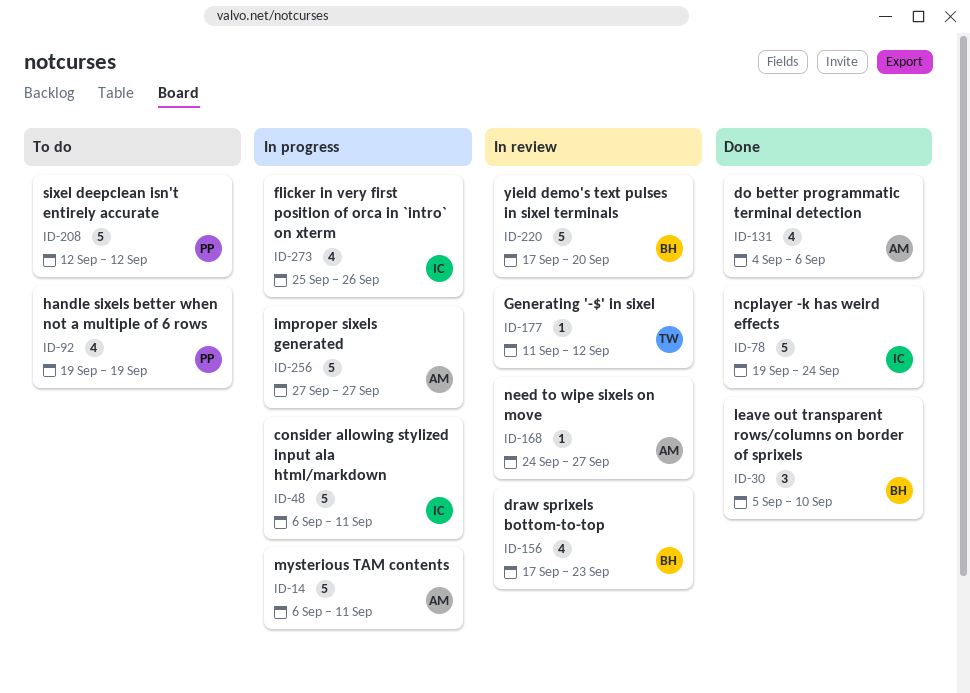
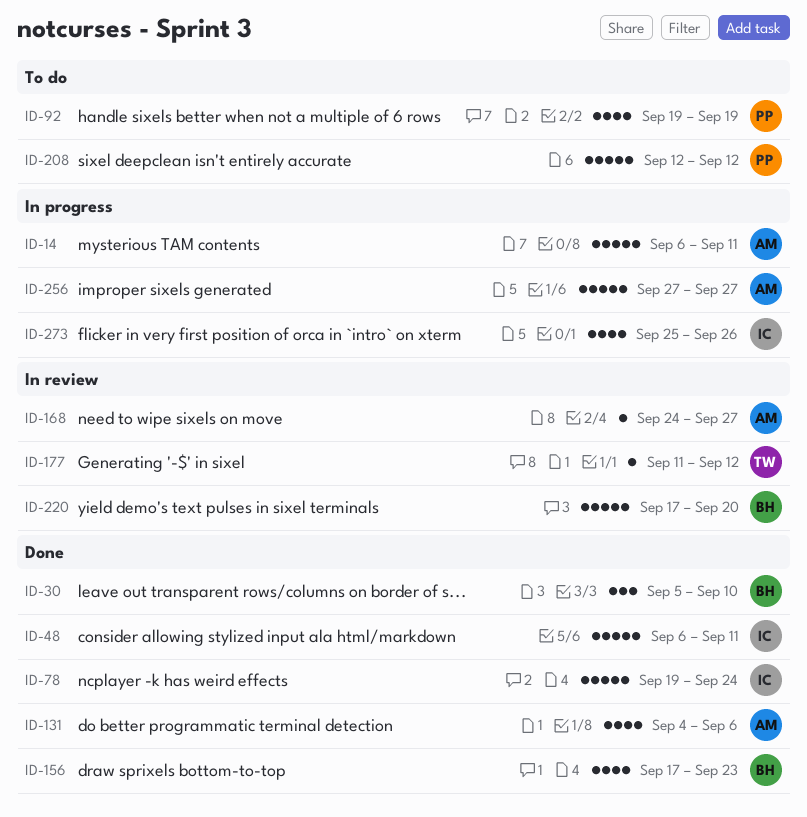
ID-48, status: In progress -> Done
ID-156, status: In review -> Done

